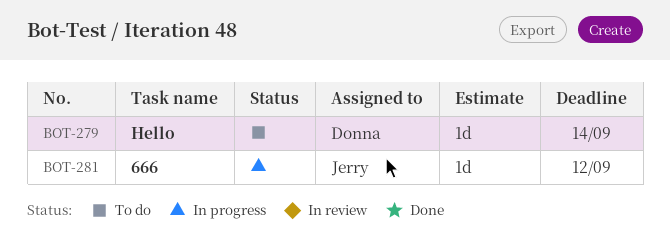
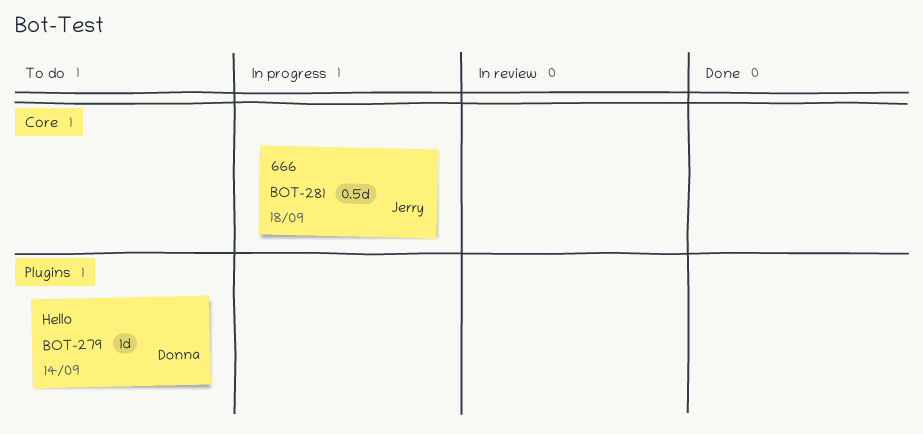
BOT-281, estimate: 1d -> 0.5d
BOT-281, due: Sep 12 -> Sep 18

